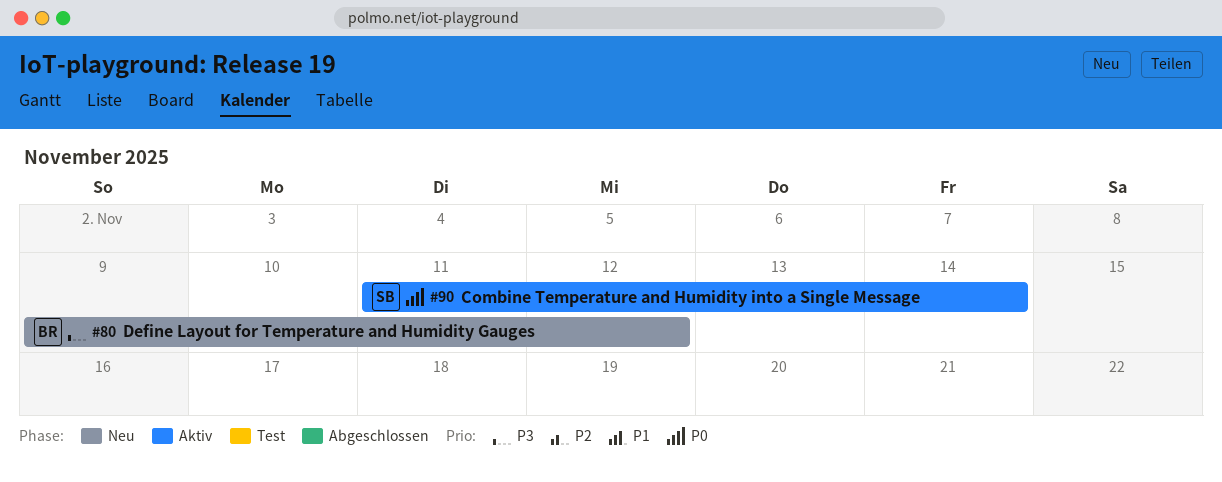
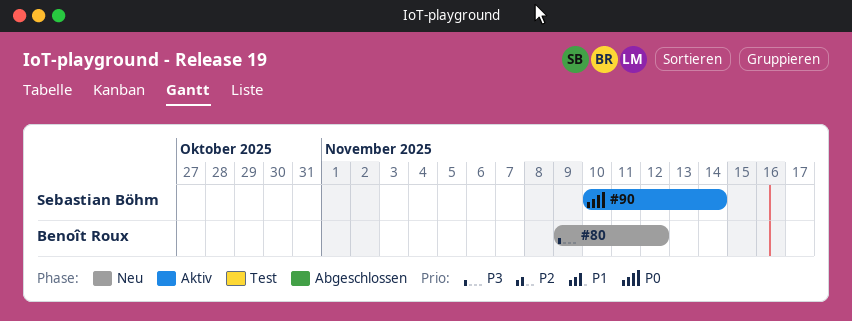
#90, start: Nov 11 -> Nov 10

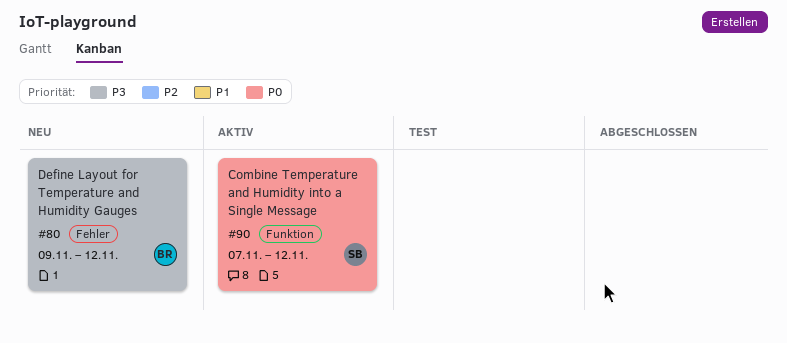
#90, start: Nov 10 -> Nov 7
#90, due: Nov 14 -> Nov 12

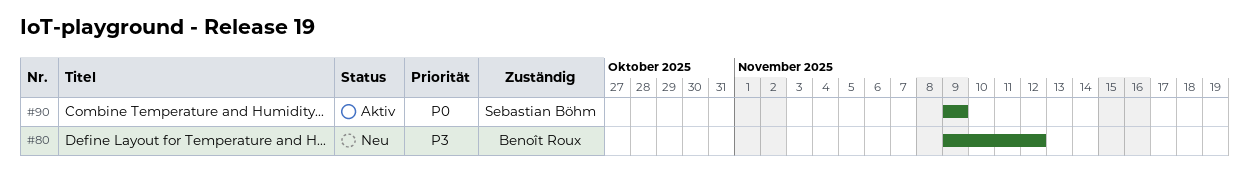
#90, start: Nov 7 -> Nov 9
#90, due: Nov 12 -> Nov 9

